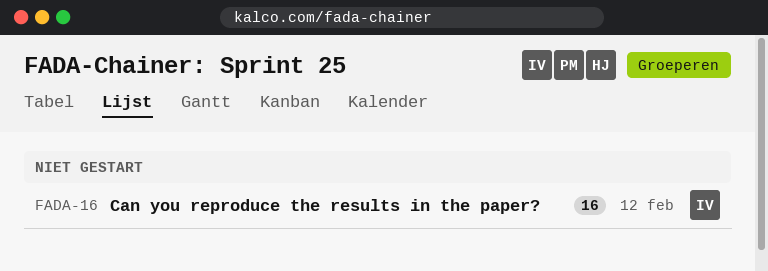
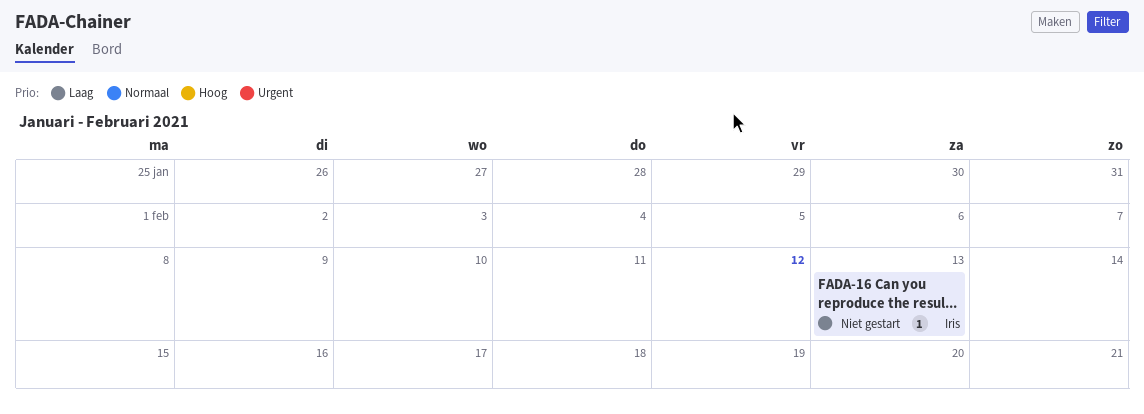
FADA-16, estimate: 16 -> 1
FADA-16, due: Feb 12 -> Feb 13

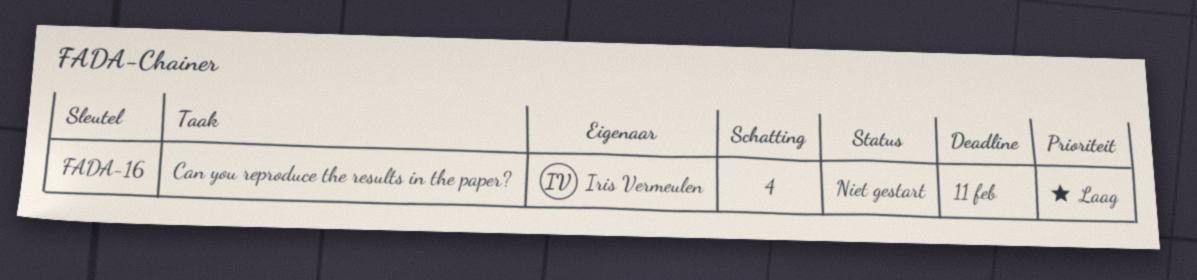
FADA-16, estimate: 1 -> 4
FADA-16, due: Feb 13 -> Feb 11

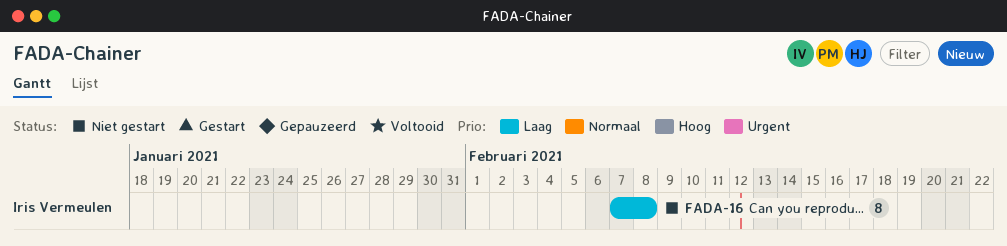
FADA-16, estimate: 4 -> 8
FADA-16, due: Feb 11 -> Feb 8

